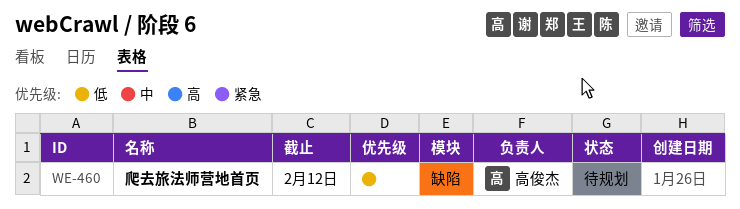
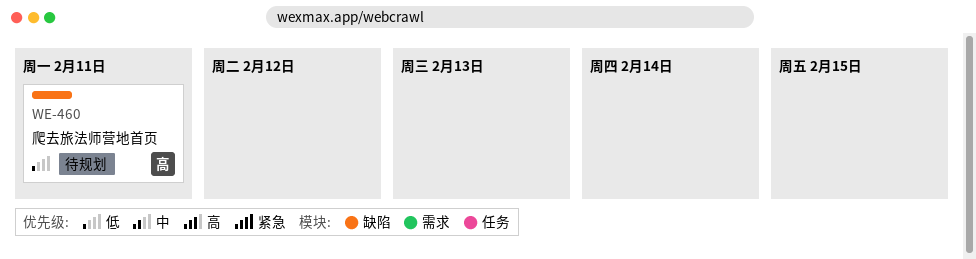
WE-460, due: Feb 12 -> Feb 11

